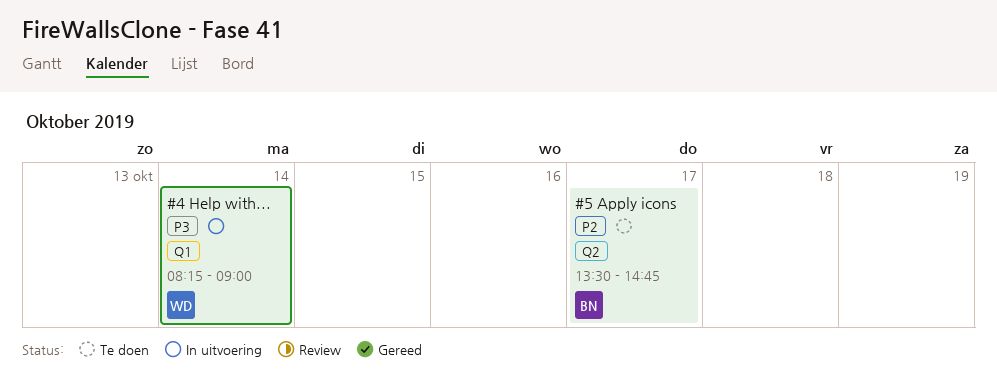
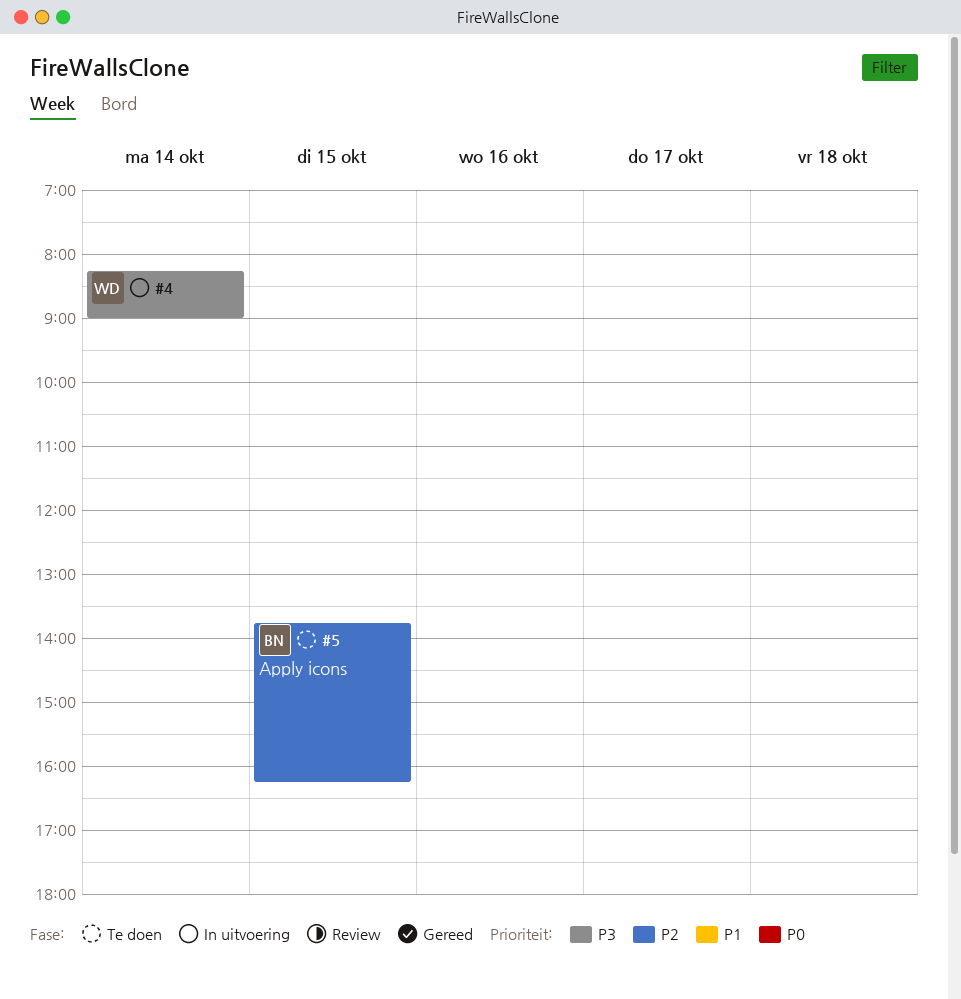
#5, day: Oct 17 -> Oct 15
#5, begins: 13:30 -> 13:45
#5, ends: 14:45 -> 16:15

